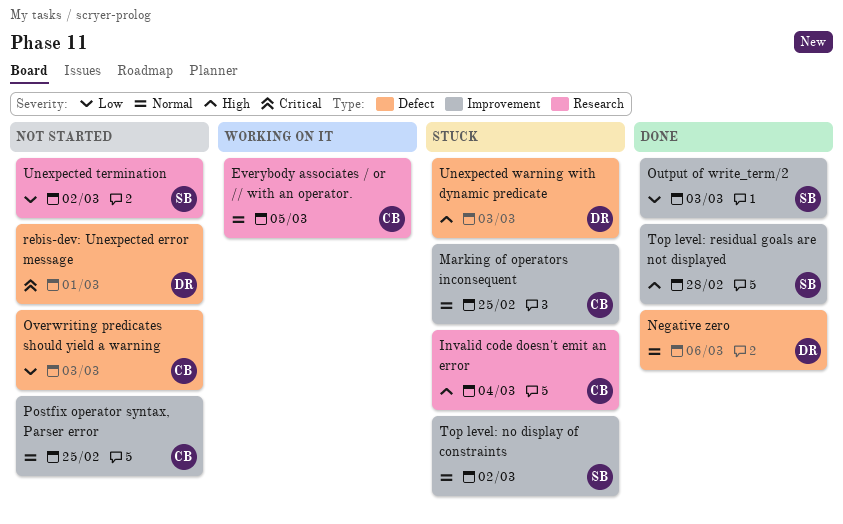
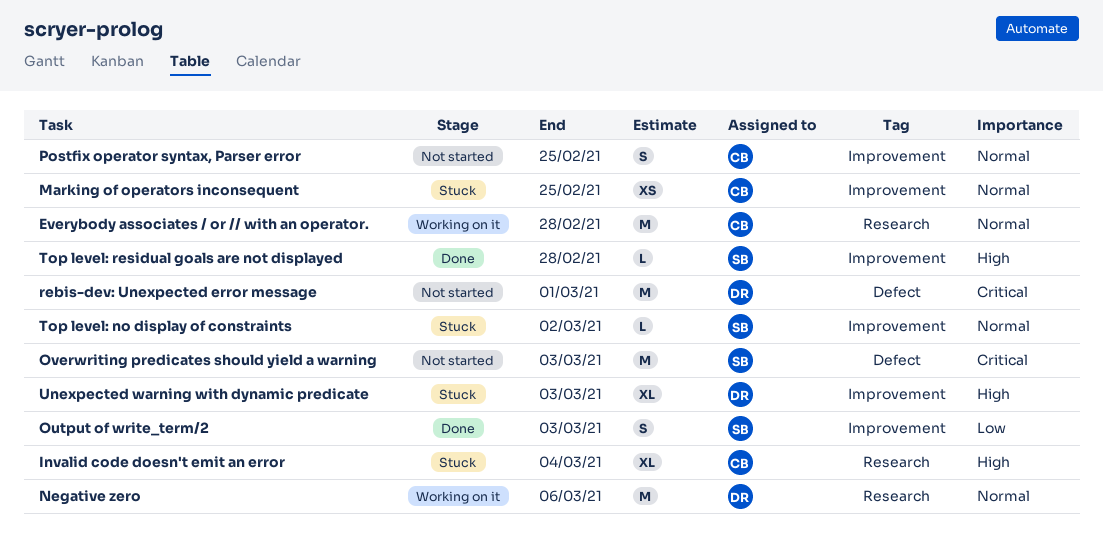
Everybody associates / or // with an operator., due: Mar 5 -> Feb 28
Negative zero, status: Done -> Working on it
Negative zero, label: Defect -> Research
Overwriting predicates should yield a warning, owner: CB -> SB
Overwriting predicates should yield a warning, priority: Low -> Critical
Unexpected termination: present -> none
Unexpected warning with dynamic predicate, label: Defect -> Improvement

